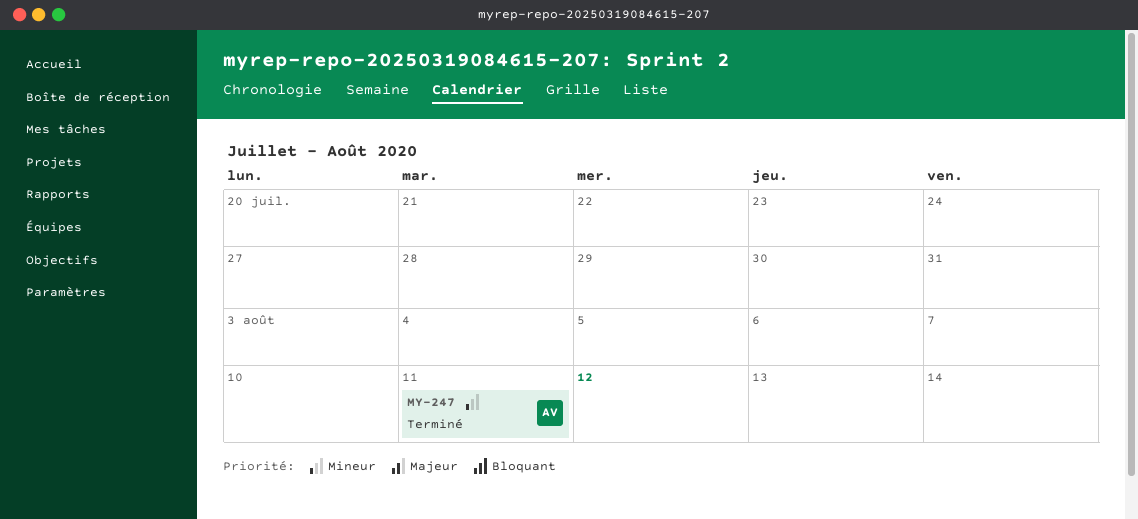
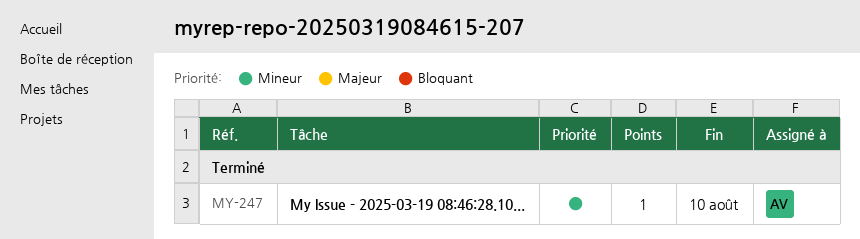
MY-247, due: Aug 11 -> Aug 10

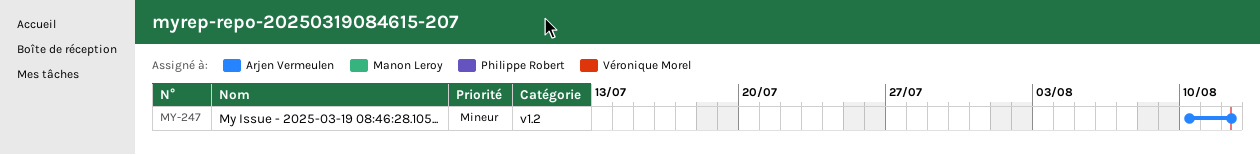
MY-247, due: Aug 10 -> Aug 12

